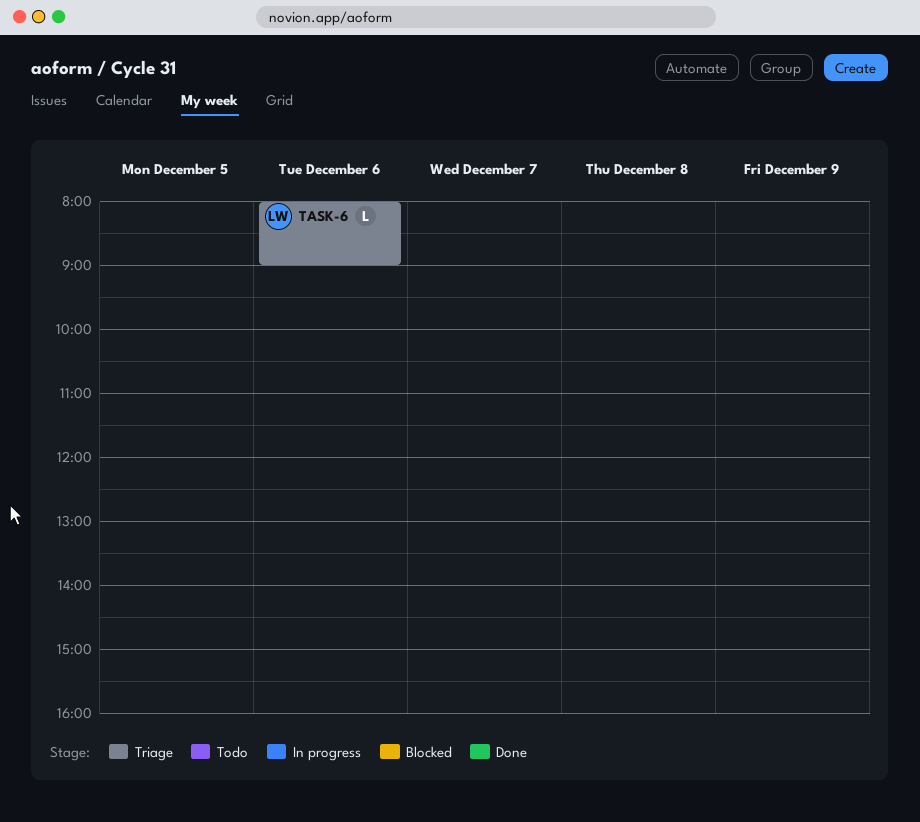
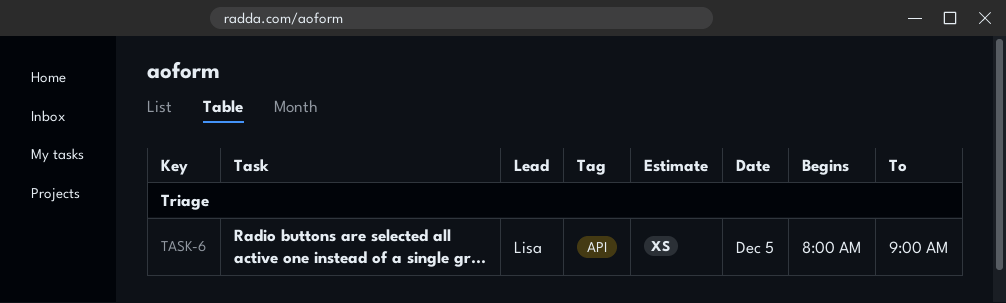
TASK-6, estimate: L -> XS
TASK-6, day: Dec 6 -> Dec 5

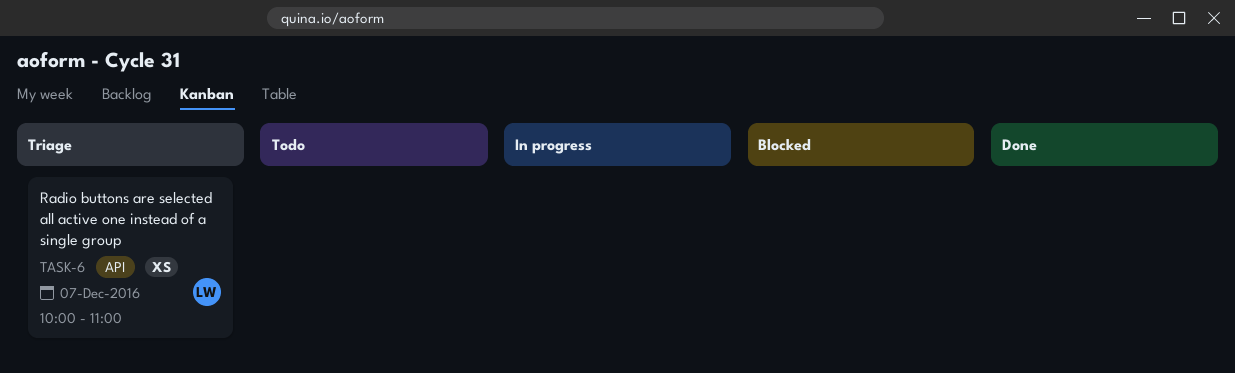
TASK-6, day: Dec 5 -> Dec 7
TASK-6, begins: 08:00 -> 10:00
TASK-6, ends: 09:00 -> 11:00

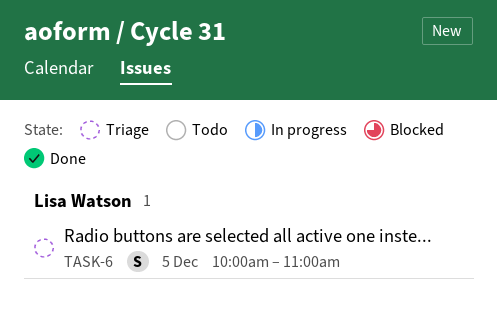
TASK-6, estimate: XS -> S
TASK-6, day: Dec 7 -> Dec 5

